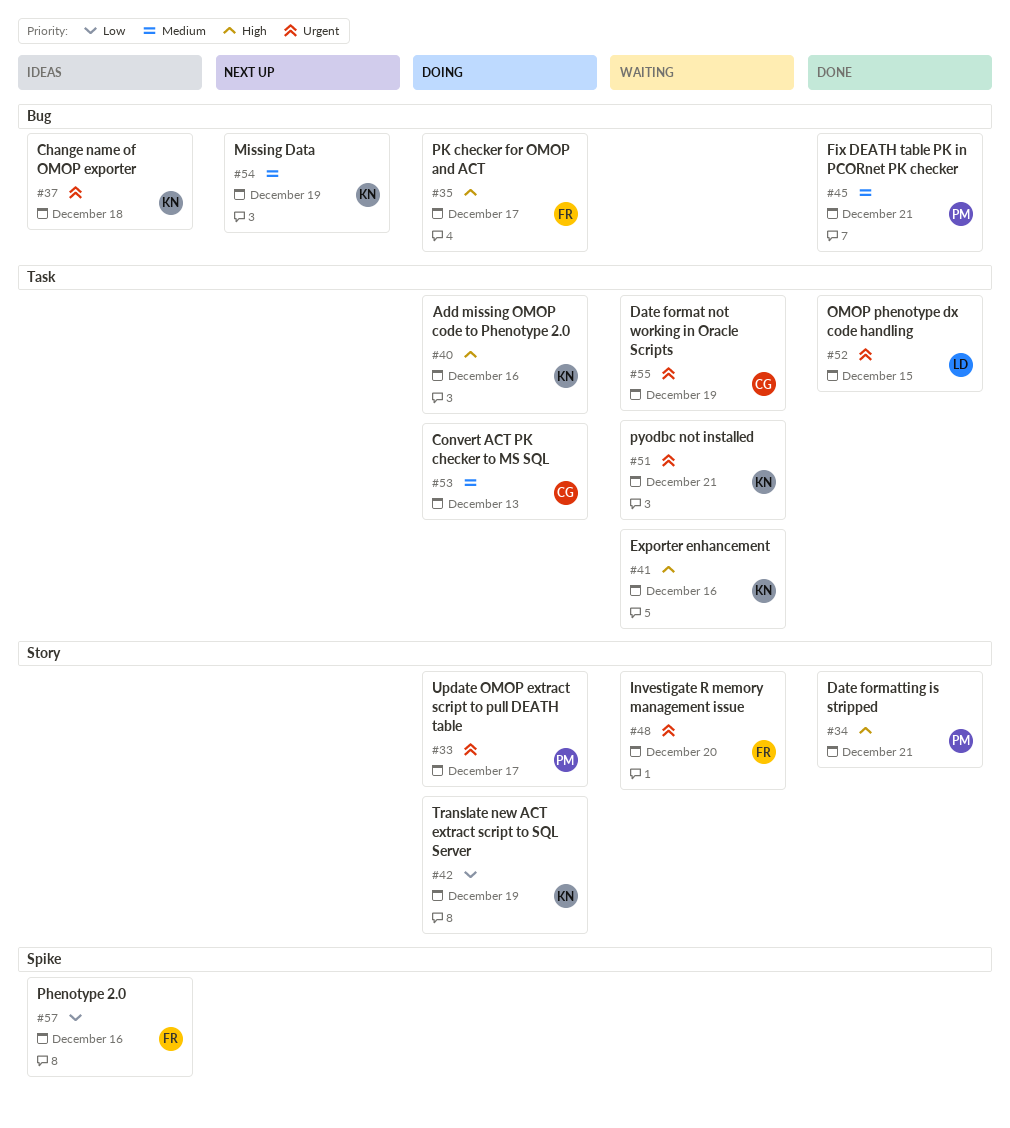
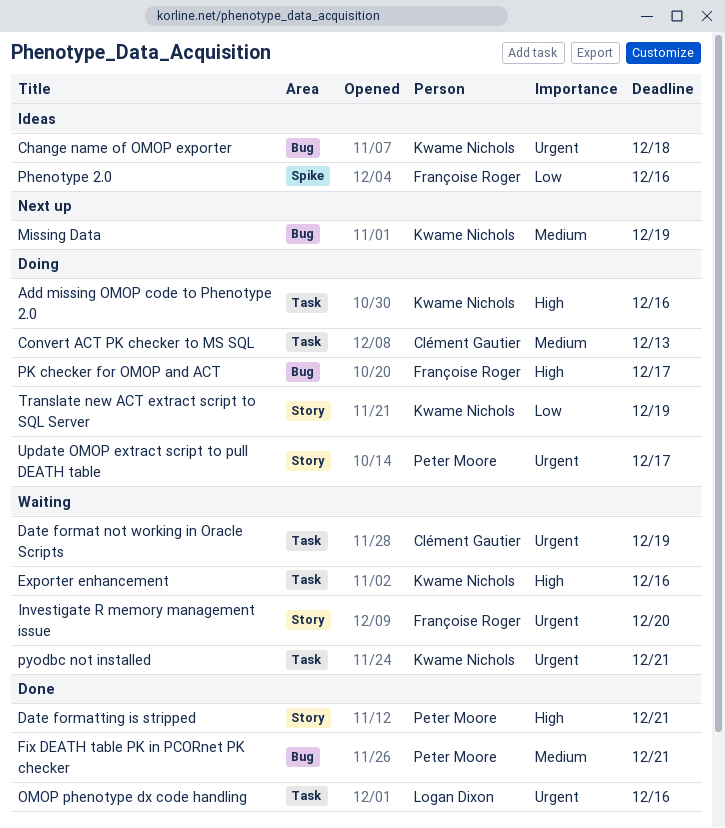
OMOP phenotype dx code handling, due: Dec 15 -> Dec 16

